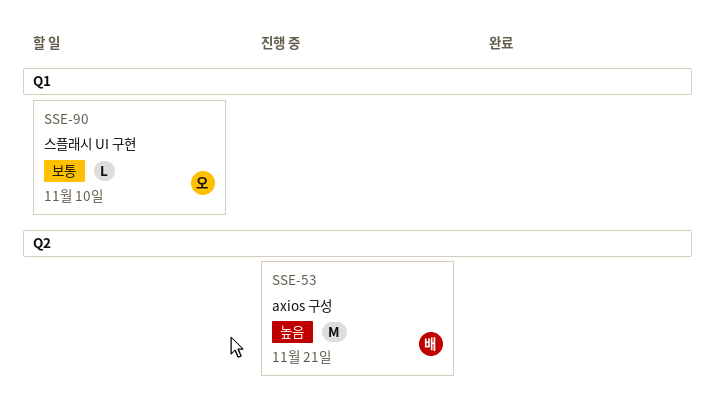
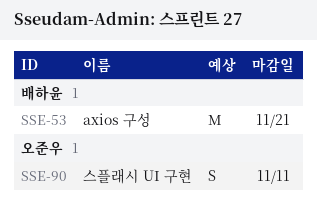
SSE-90, estimate: L -> S
SSE-90, due: Nov 10 -> Nov 11

